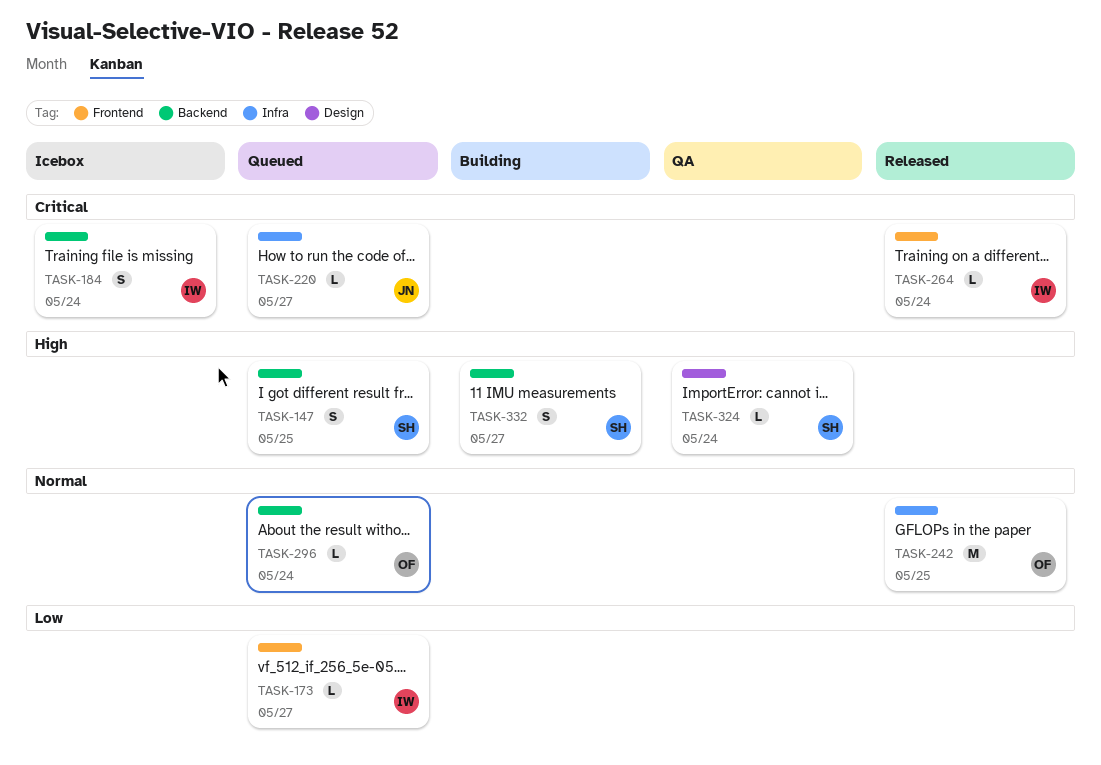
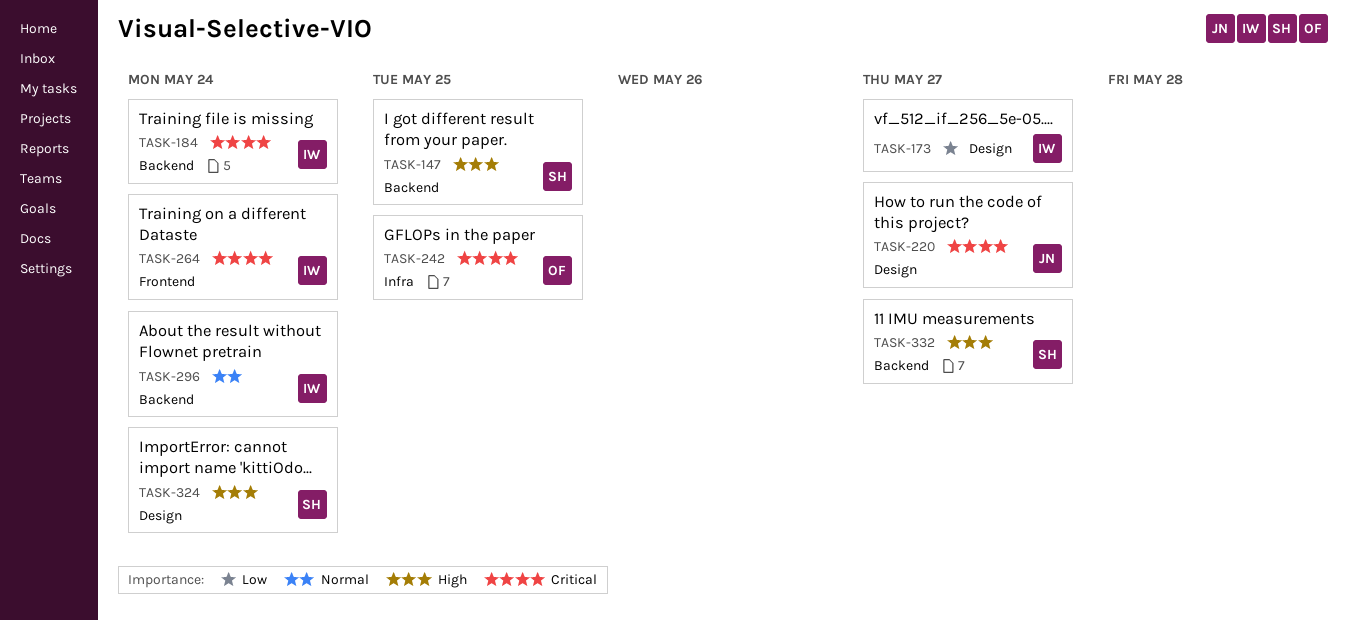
TASK-173, label: Frontend -> Design
TASK-220, label: Infra -> Design
TASK-242, priority: Normal -> Critical
TASK-296, owner: OF -> IW

